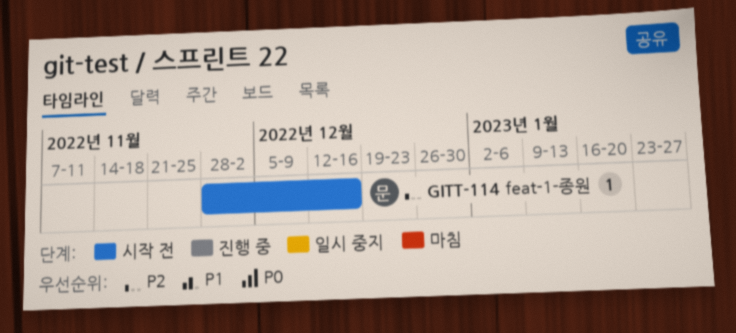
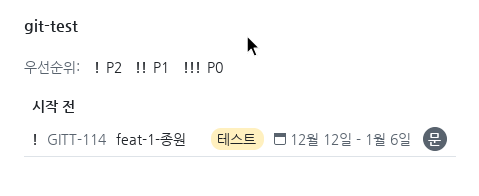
GITT-114, start: Nov 28 -> Dec 12
GITT-114, due: Dec 16 -> Jan 6

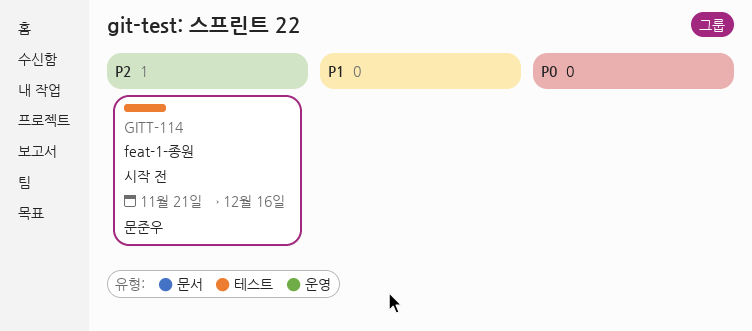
GITT-114, start: Dec 12 -> Nov 21
GITT-114, due: Jan 6 -> Dec 16

